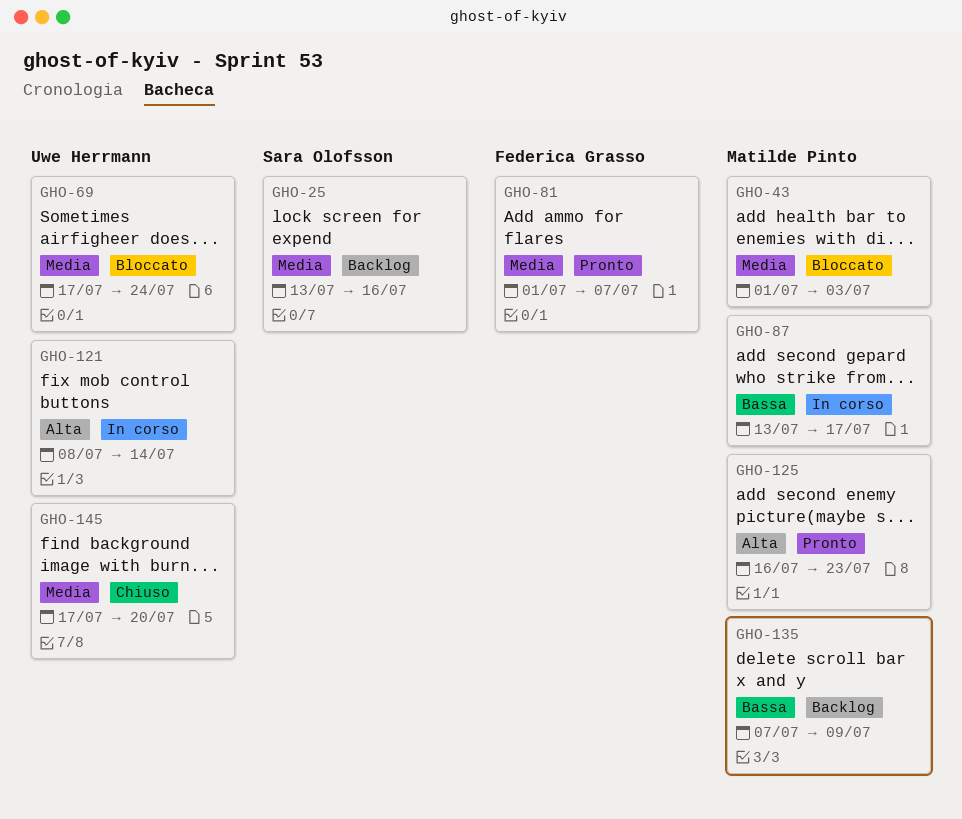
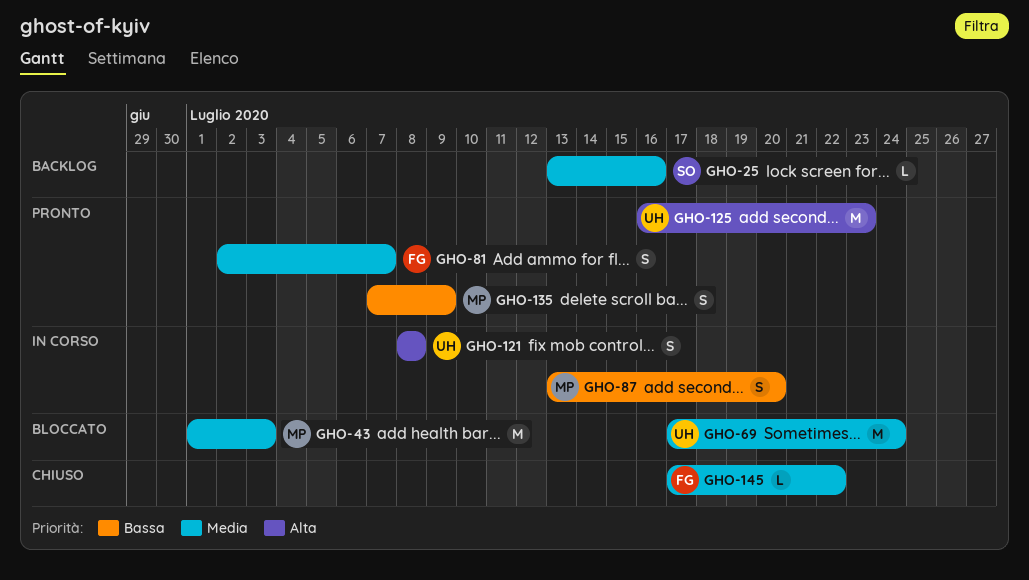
GHO-81, start: Jul 1 -> Jul 2
GHO-87, due: Jul 17 -> Jul 20
GHO-121, due: Jul 14 -> Jul 8
GHO-125, owner: Matilde Pinto -> Uwe Herrmann
GHO-135, status: Backlog -> Pronto
GHO-145, owner: Uwe Herrmann -> Federica Grasso
GHO-145, due: Jul 20 -> Jul 22

